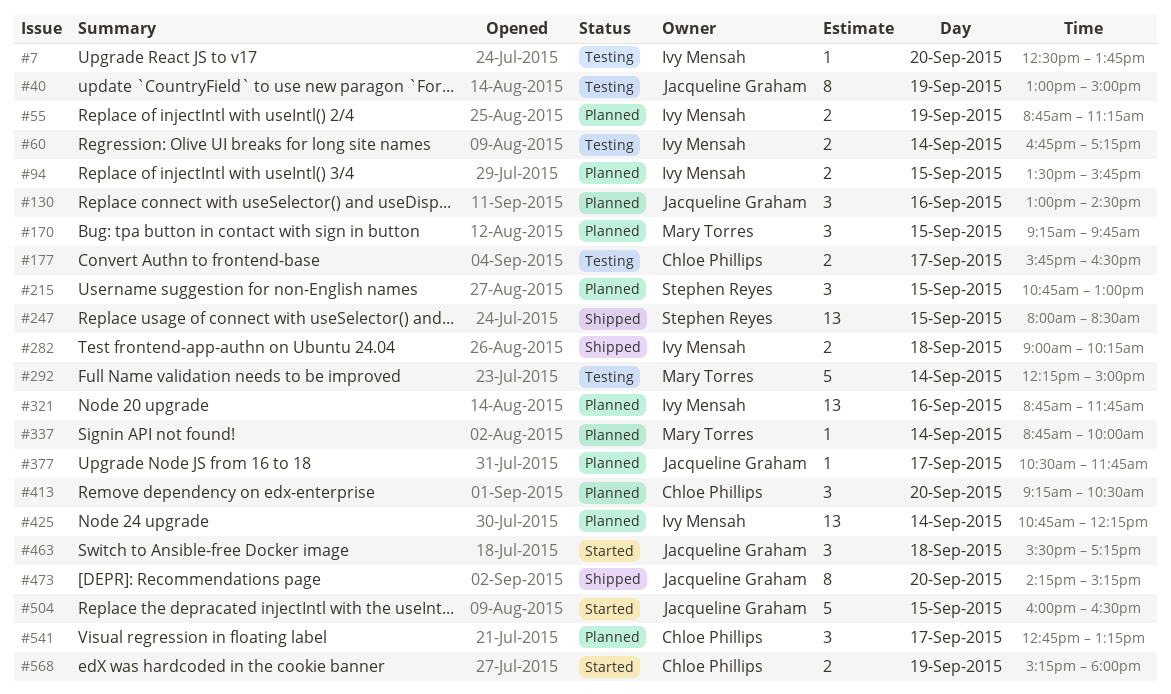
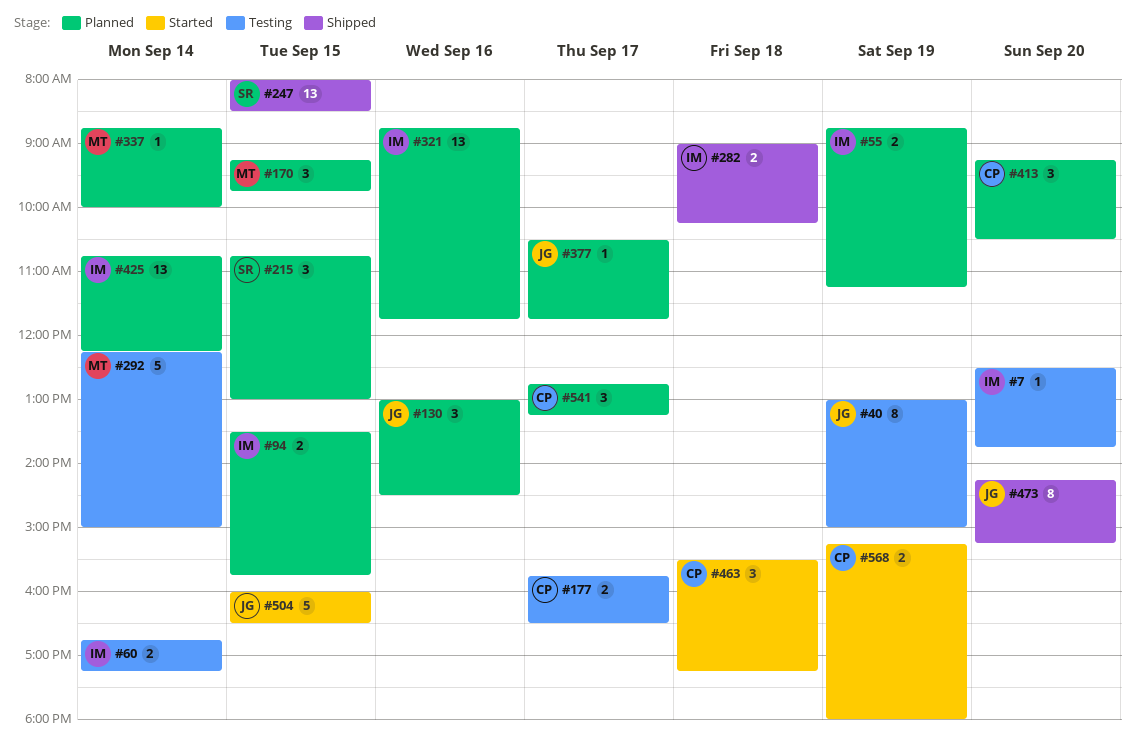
#463, owner: Jacqueline Graham -> Chloe Phillips

